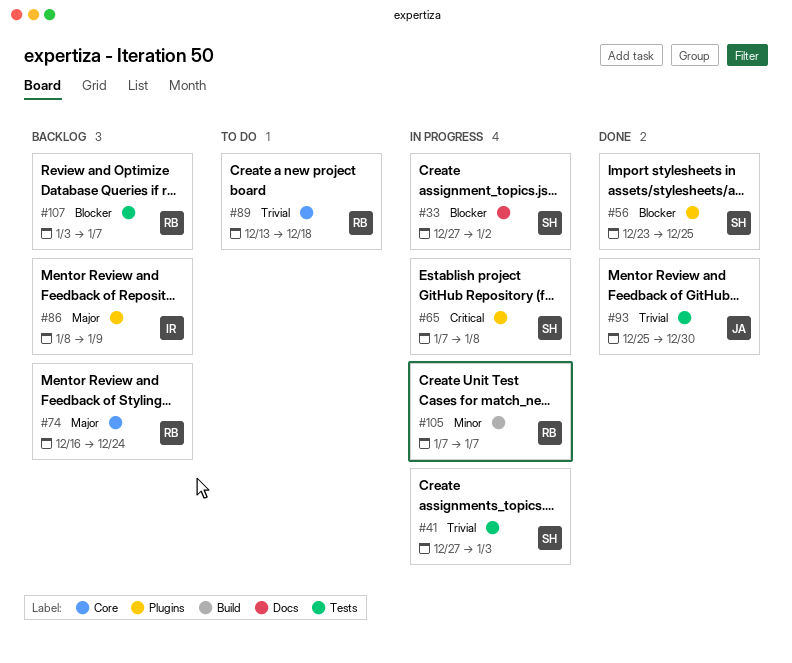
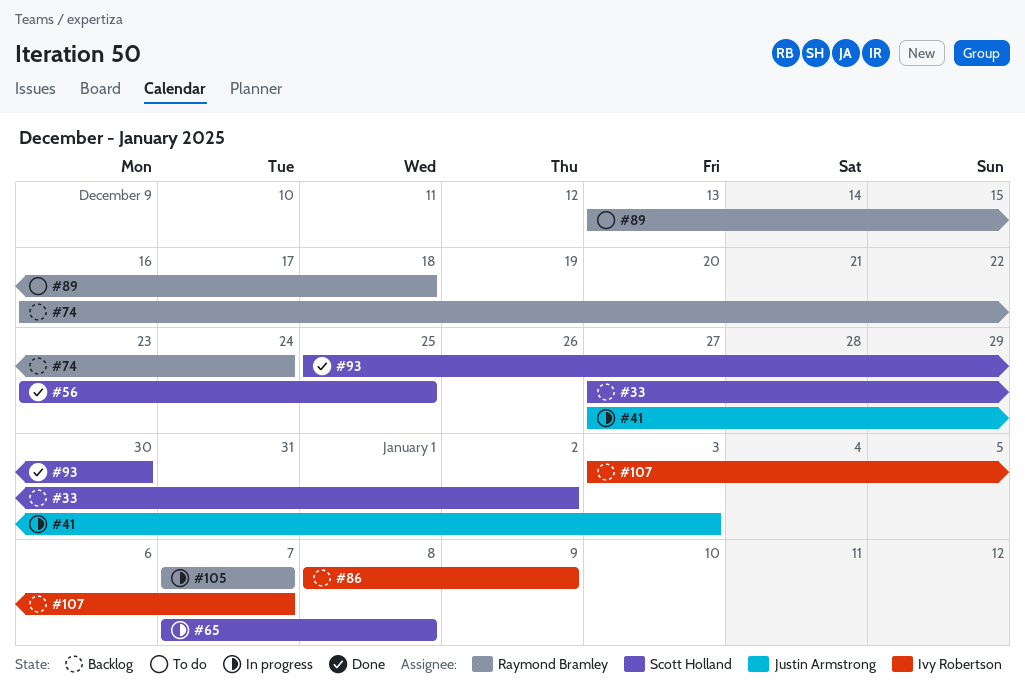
#33, status: In progress -> Backlog
#41, owner: Scott Holland -> Justin Armstrong
#93, owner: Justin Armstrong -> Scott Holland
#107, owner: Raymond Bramley -> Ivy Robertson

